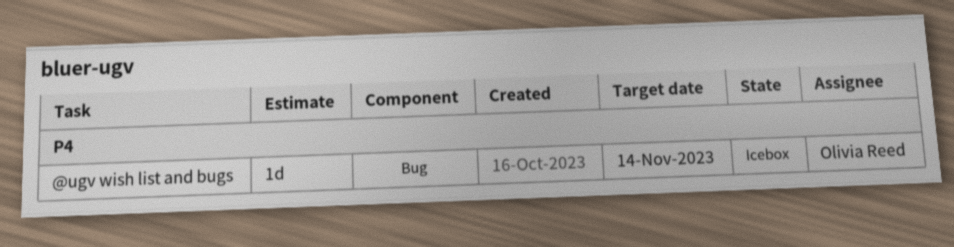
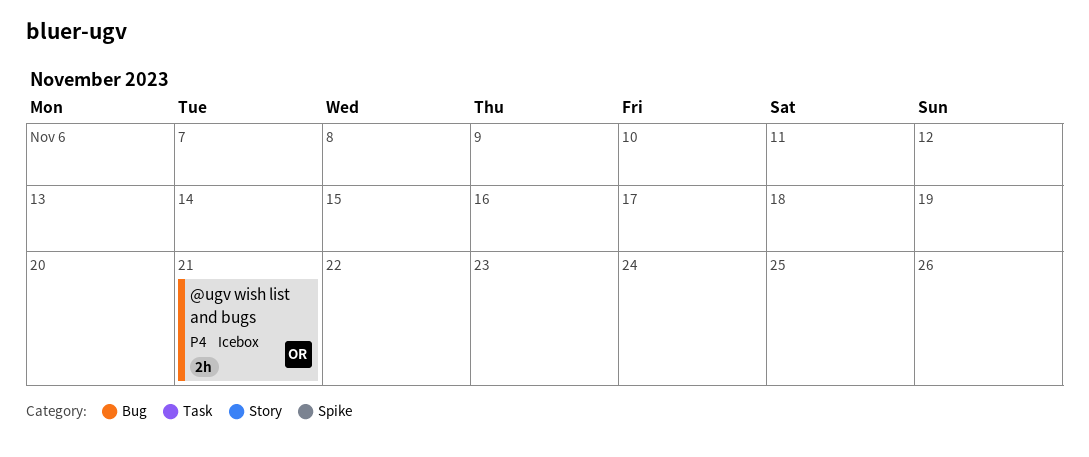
@ugv wish list and bugs, estimate: 1d -> 2h
@ugv wish list and bugs, due: Nov 14 -> Nov 21

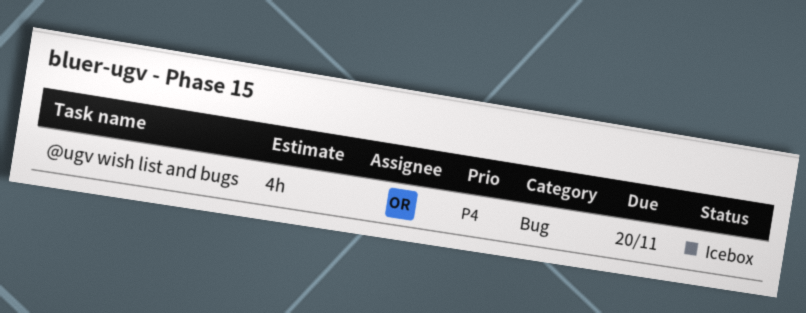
@ugv wish list and bugs, estimate: 2h -> 4h
@ugv wish list and bugs, due: Nov 21 -> Nov 20

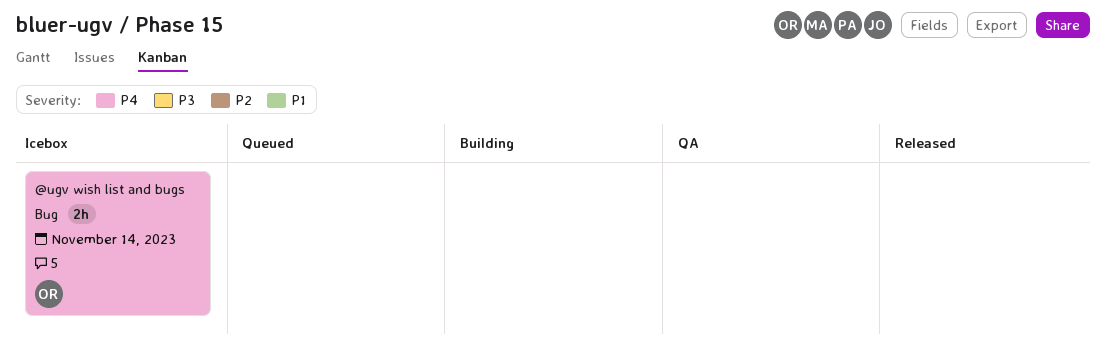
@ugv wish list and bugs, estimate: 4h -> 2h
@ugv wish list and bugs, due: Nov 20 -> Nov 14

